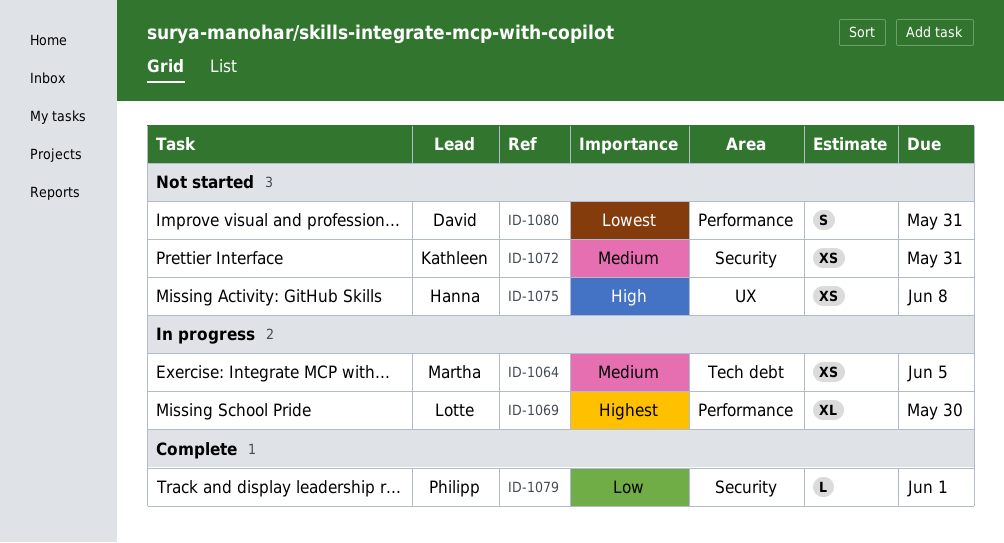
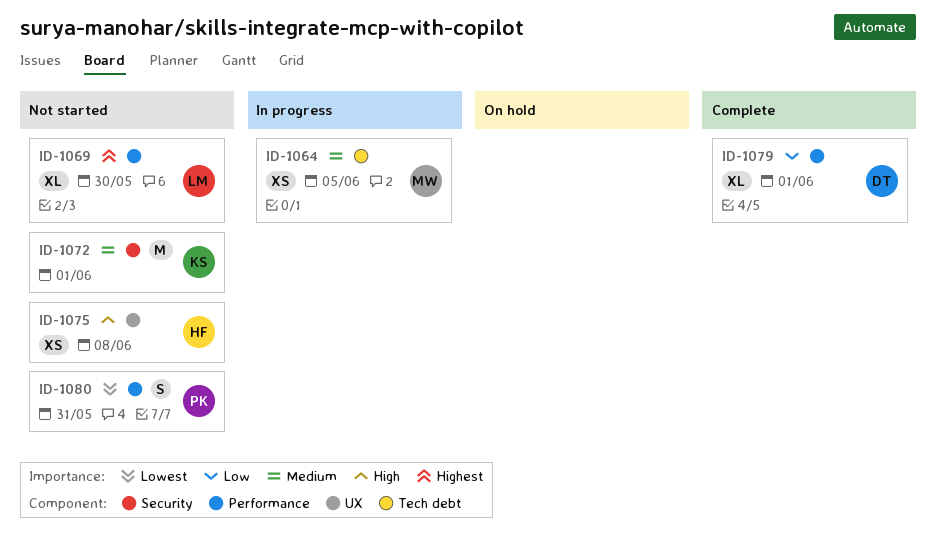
ID-1069, status: In progress -> Not started
ID-1072, estimate: XS -> M
ID-1072, due: May 31 -> Jun 1
ID-1079, owner: Philipp -> David
ID-1079, label: Security -> Performance
ID-1079, estimate: L -> XL
ID-1080, owner: David -> Philipp

